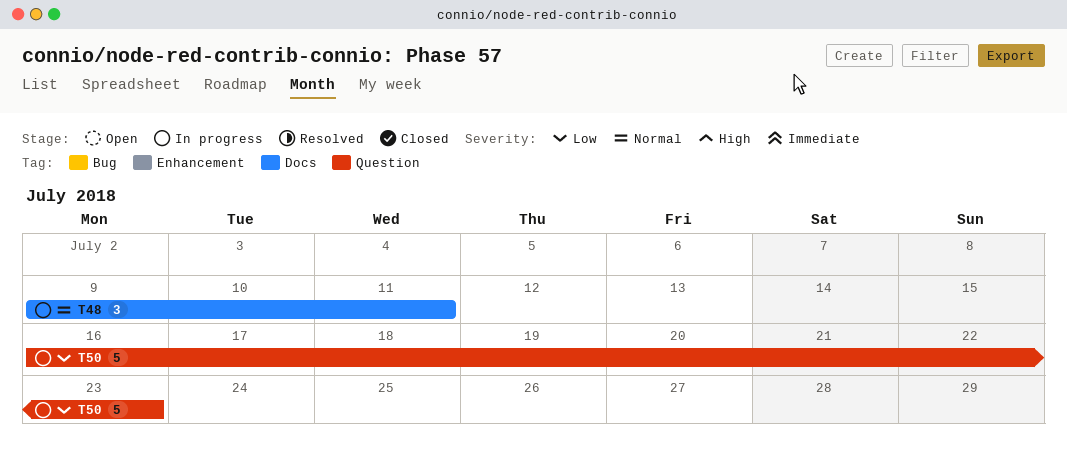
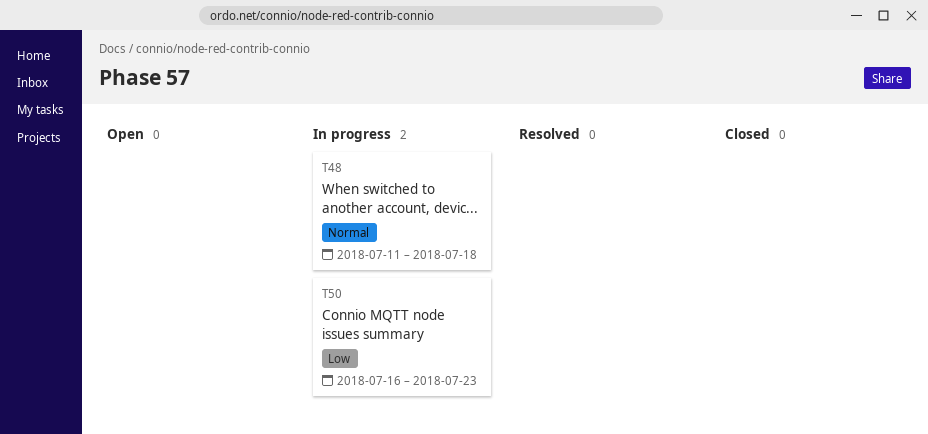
T48, start: Jul 9 -> Jul 11
T48, due: Jul 11 -> Jul 18

